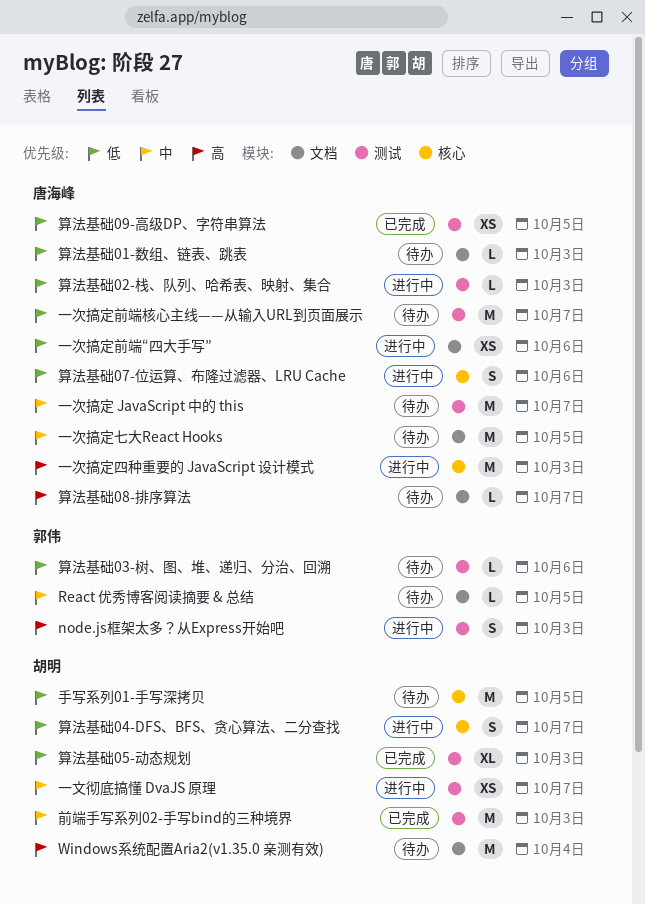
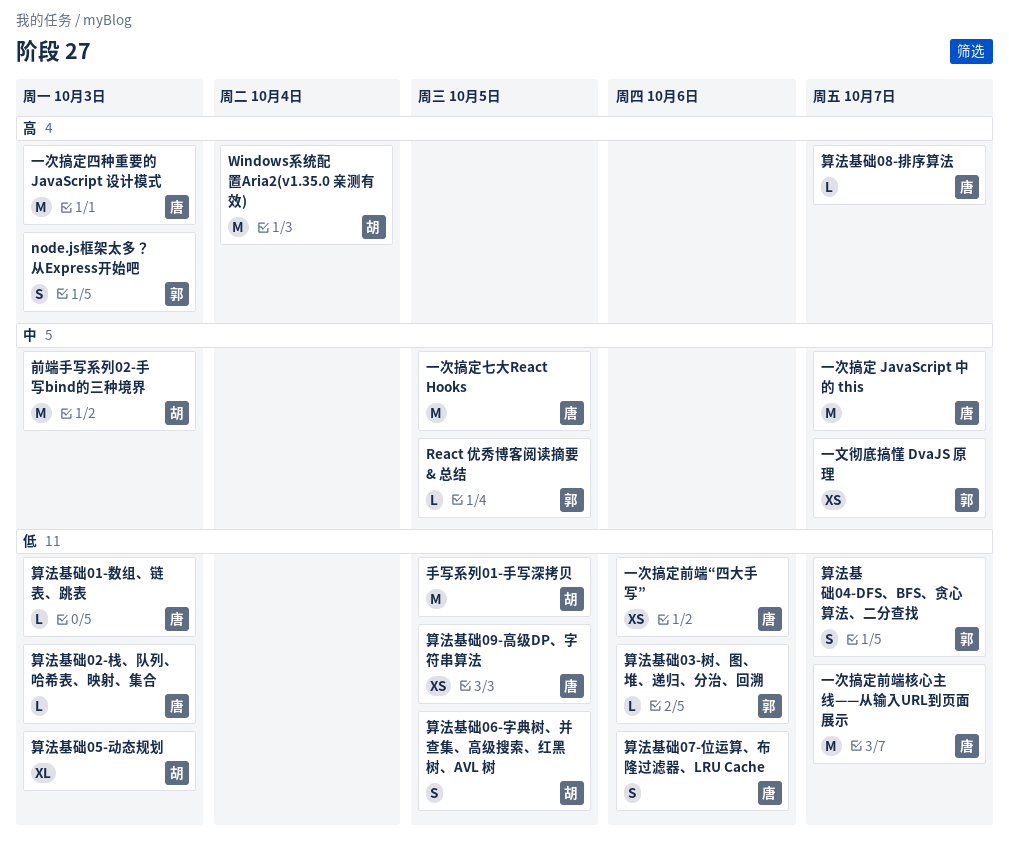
一文彻底搞懂 DvaJS 原理, owner: 胡明 -> 郭伟
算法基础04-DFS、BFS、贪心算法、二分查找, owner: 胡明 -> 郭伟
算法基础06-字典树、并查集、高级搜索、红黑树、AVL 树: none -> present

